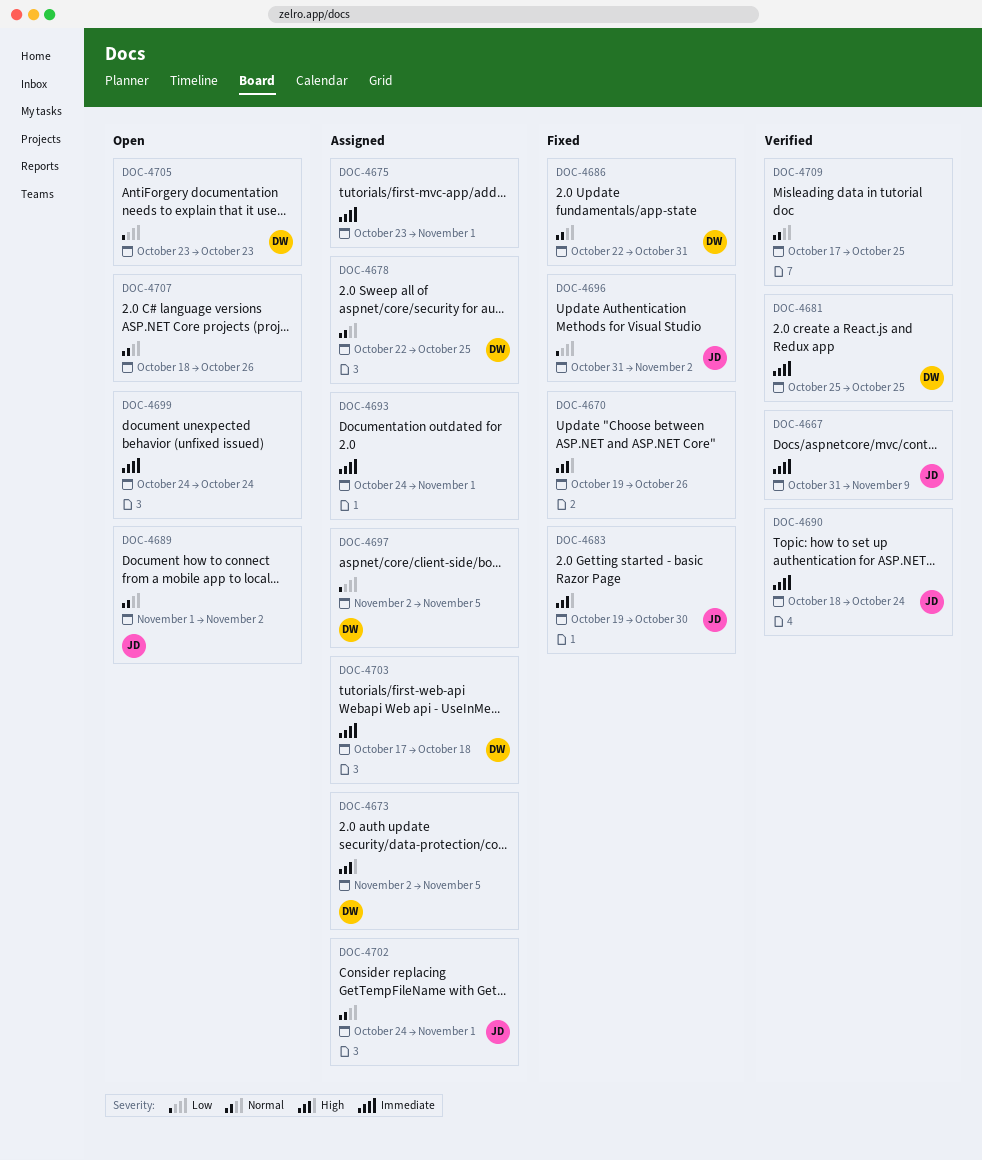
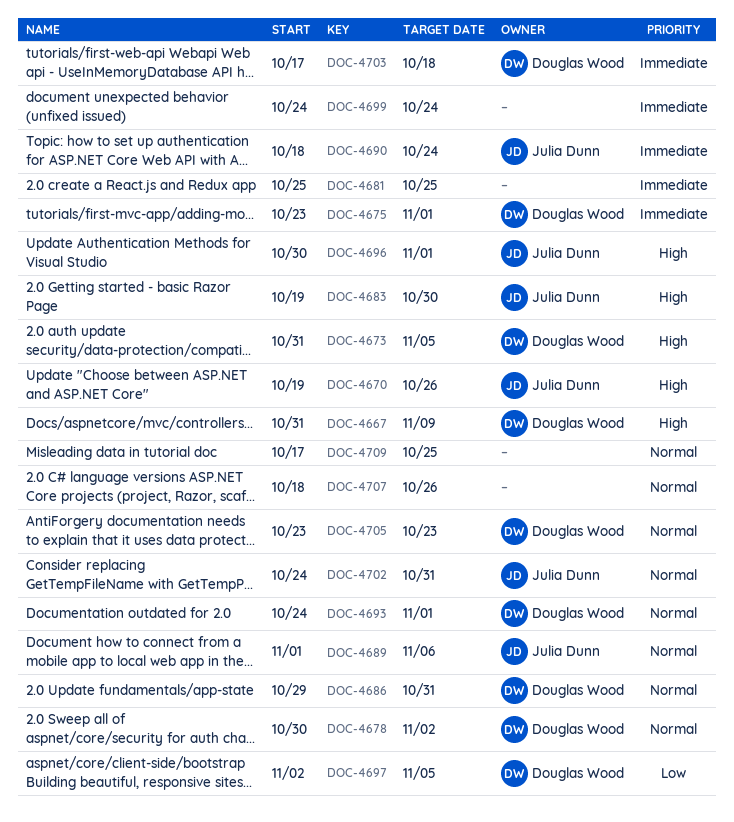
DOC-4667, owner: Julia Dunn -> Douglas Wood
DOC-4667, priority: Immediate -> High
DOC-4670, owner: none -> Julia Dunn
DOC-4673, start: Nov 2 -> Oct 31
DOC-4675, owner: none -> Douglas Wood
DOC-4678, start: Oct 22 -> Oct 30
DOC-4678, due: Oct 25 -> Nov 2
DOC-4681, owner: Douglas Wood -> none
DOC-4686, start: Oct 22 -> Oct 29
DOC-4689, due: Nov 2 -> Nov 6
DOC-4693, owner: none -> Douglas Wood
DOC-4693, priority: Immediate -> Normal
DOC-4696, priority: Low -> High
DOC-4696, start: Oct 31 -> Oct 30
DOC-4696, due: Nov 2 -> Nov 1
DOC-4702, due: Nov 1 -> Oct 31
DOC-4705, priority: Low -> Normal

